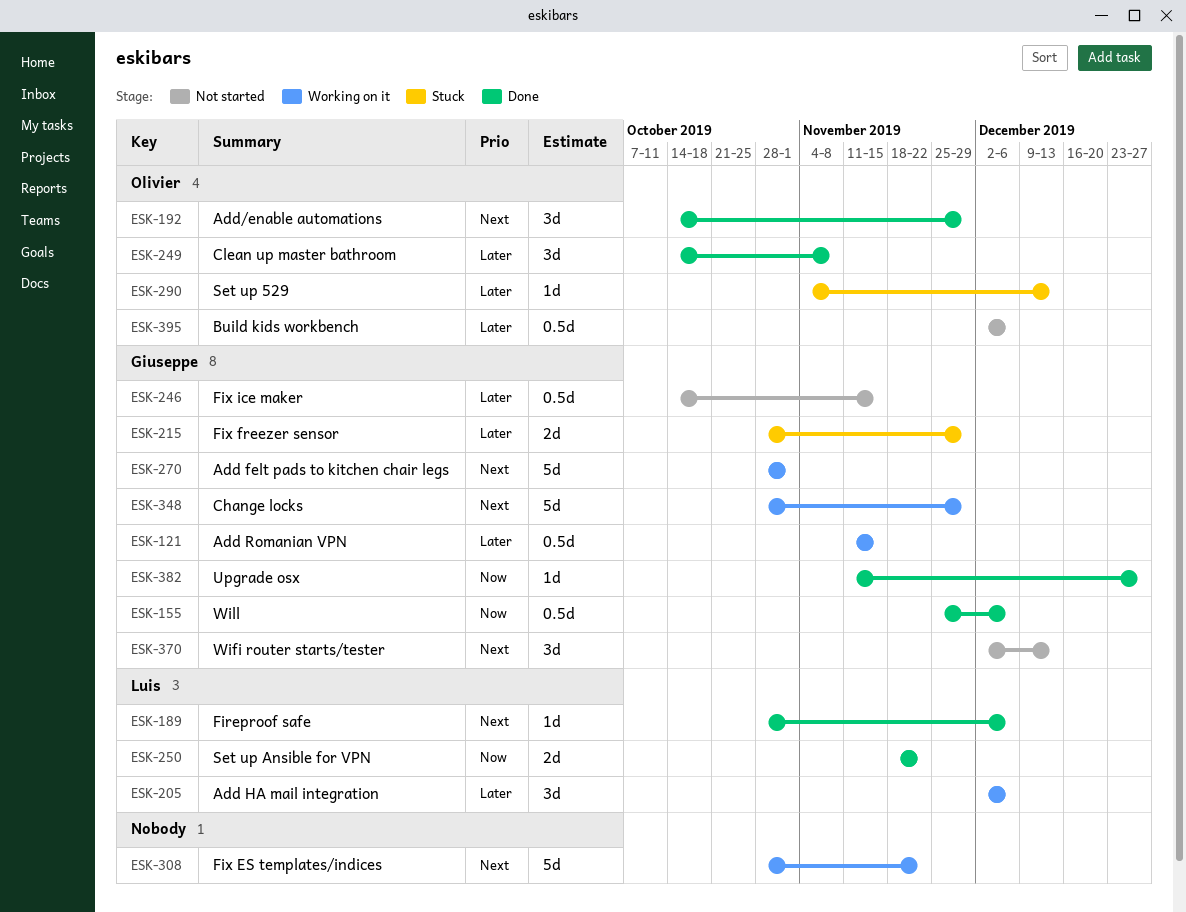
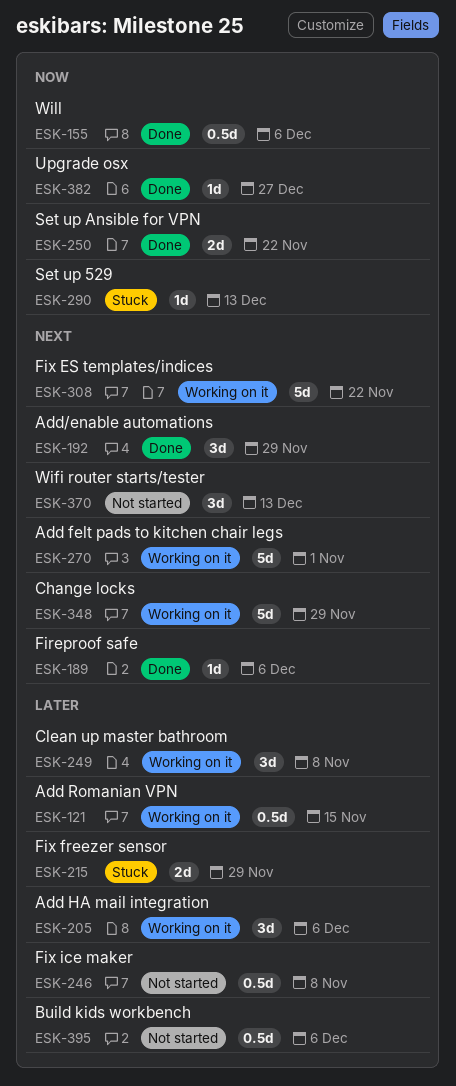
ESK-246, due: Nov 15 -> Nov 8
ESK-249, status: Done -> Working on it
ESK-290, priority: Later -> Now

